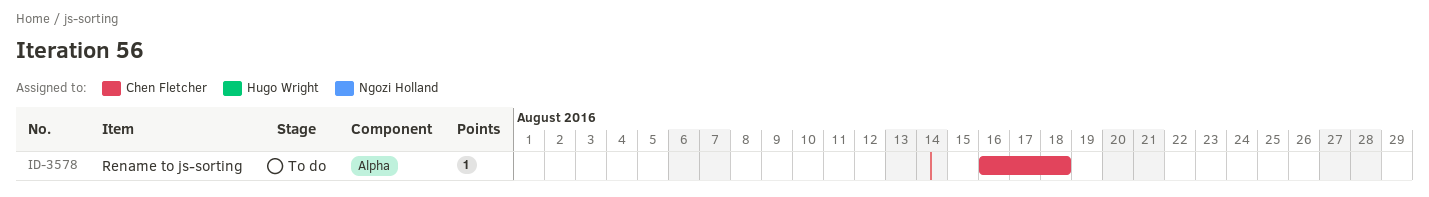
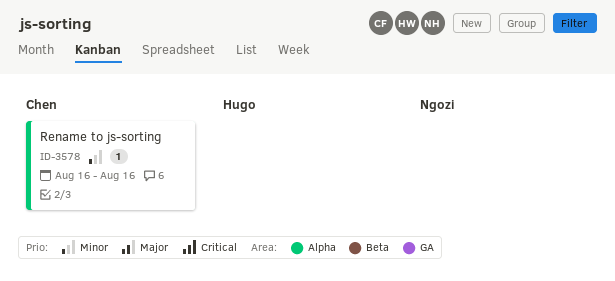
ID-3578, due: Aug 18 -> Aug 16

